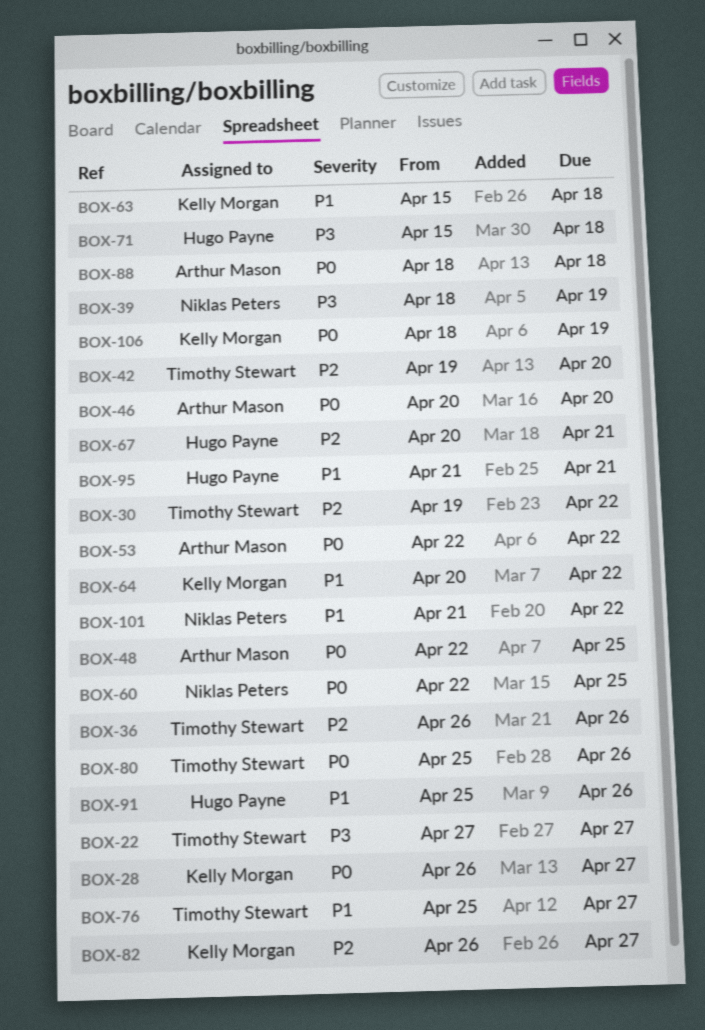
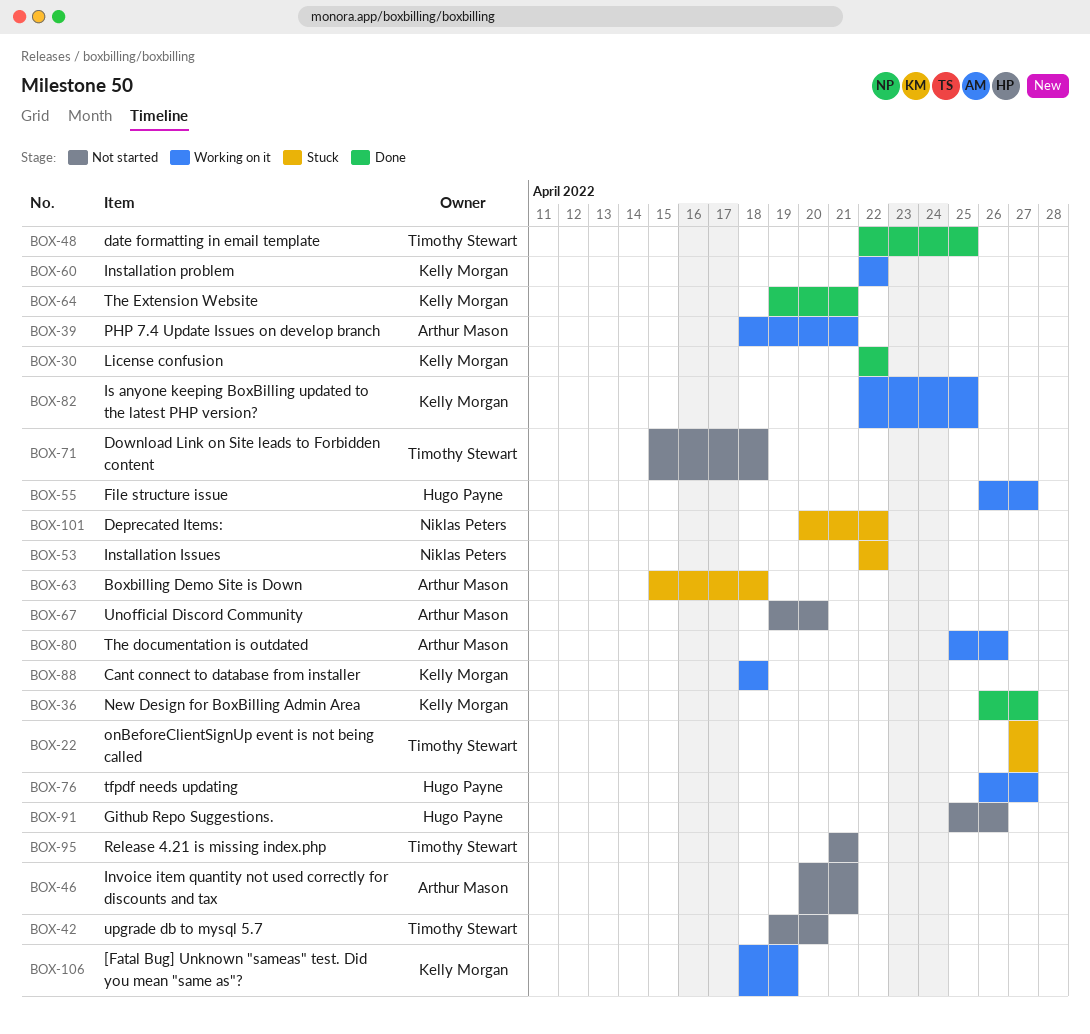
BOX-28: present -> none
BOX-30, owner: Timothy Stewart -> Kelly Morgan
BOX-30, start: Apr 19 -> Apr 22
BOX-36, owner: Timothy Stewart -> Kelly Morgan
BOX-36, due: Apr 26 -> Apr 27
BOX-39, owner: Niklas Peters -> Arthur Mason
BOX-39, due: Apr 19 -> Apr 21
BOX-46, due: Apr 20 -> Apr 21
BOX-48, owner: Arthur Mason -> Timothy Stewart
BOX-53, owner: Arthur Mason -> Niklas Peters
BOX-55: none -> present
BOX-60, owner: Niklas Peters -> Kelly Morgan
BOX-60, due: Apr 25 -> Apr 22
BOX-63, owner: Kelly Morgan -> Arthur Mason
BOX-64, start: Apr 20 -> Apr 19
BOX-64, due: Apr 22 -> Apr 21
BOX-67, owner: Hugo Payne -> Arthur Mason
BOX-67, start: Apr 20 -> Apr 19
BOX-67, due: Apr 21 -> Apr 20
BOX-71, owner: Hugo Payne -> Timothy Stewart
BOX-76, owner: Timothy Stewart -> Hugo Payne
BOX-76, start: Apr 25 -> Apr 26
BOX-80, owner: Timothy Stewart -> Arthur Mason
BOX-82, start: Apr 26 -> Apr 22
BOX-82, due: Apr 27 -> Apr 25
BOX-88, owner: Arthur Mason -> Kelly Morgan
BOX-95, owner: Hugo Payne -> Timothy Stewart
BOX-101, start: Apr 21 -> Apr 20

